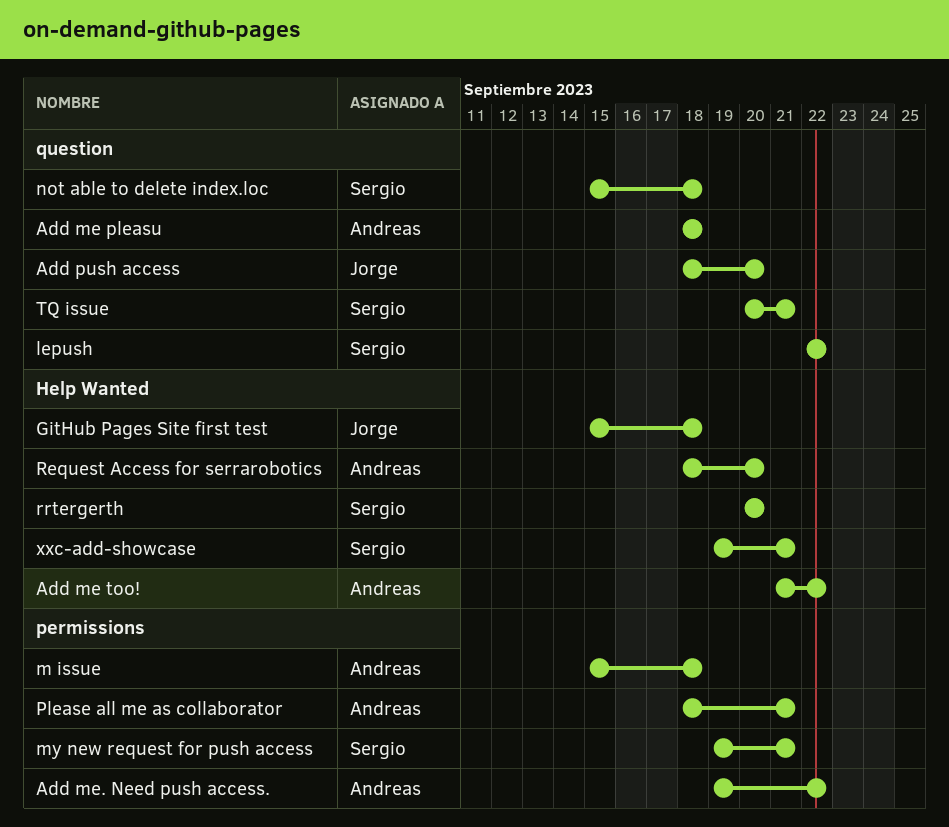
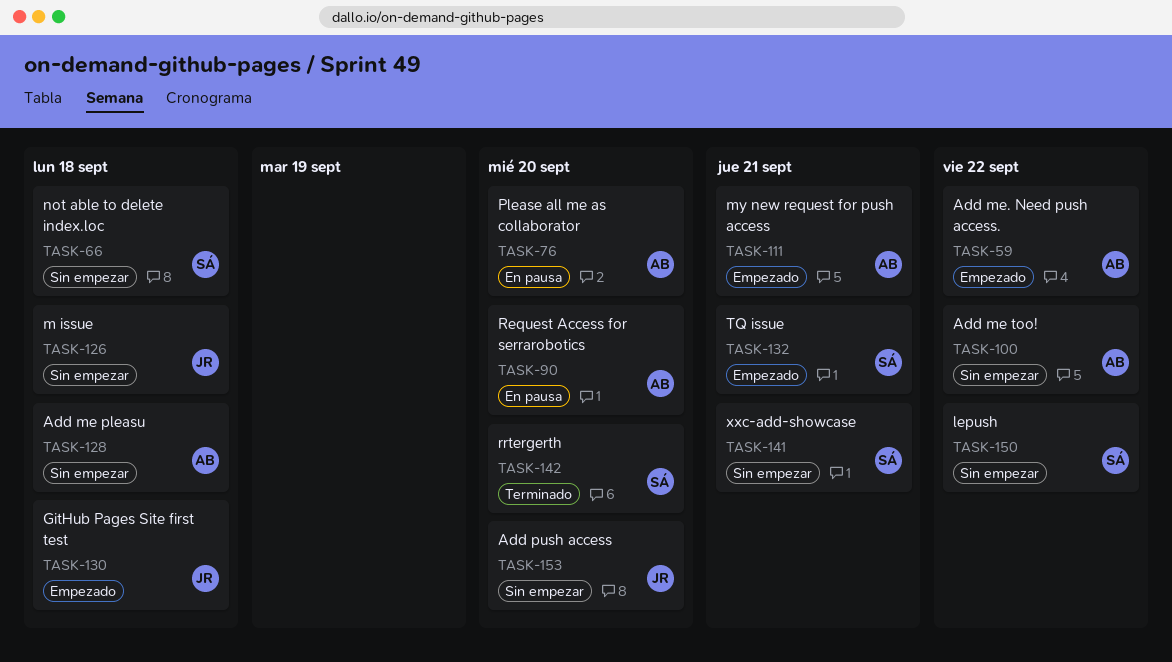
m issue, owner: Andreas -> Jorge
my new request for push access, owner: Sergio -> Andreas
Please all me as collaborator, due: Sep 21 -> Sep 20

